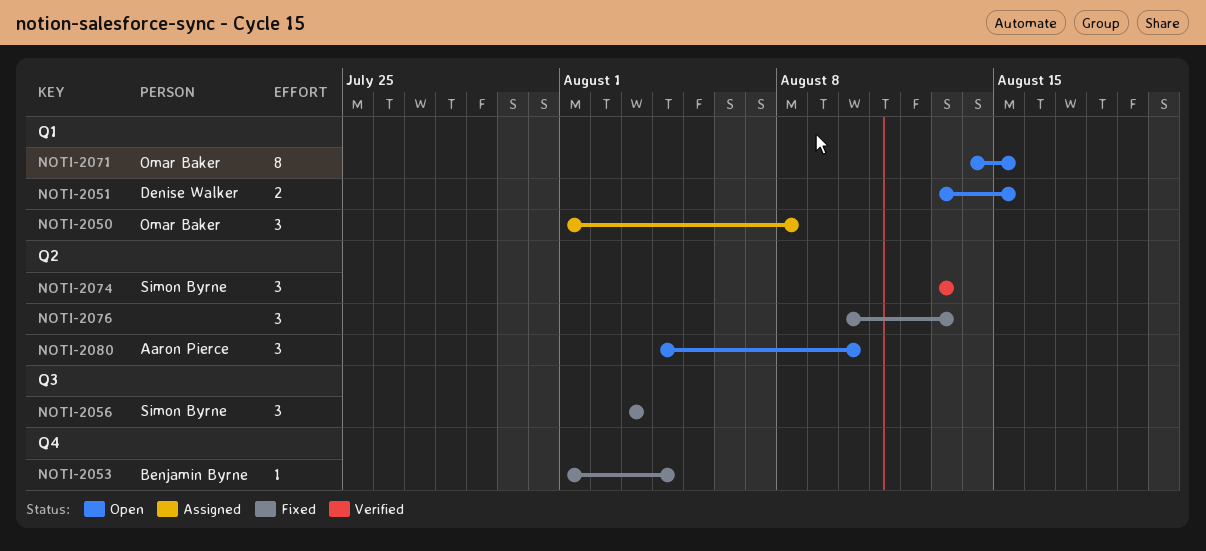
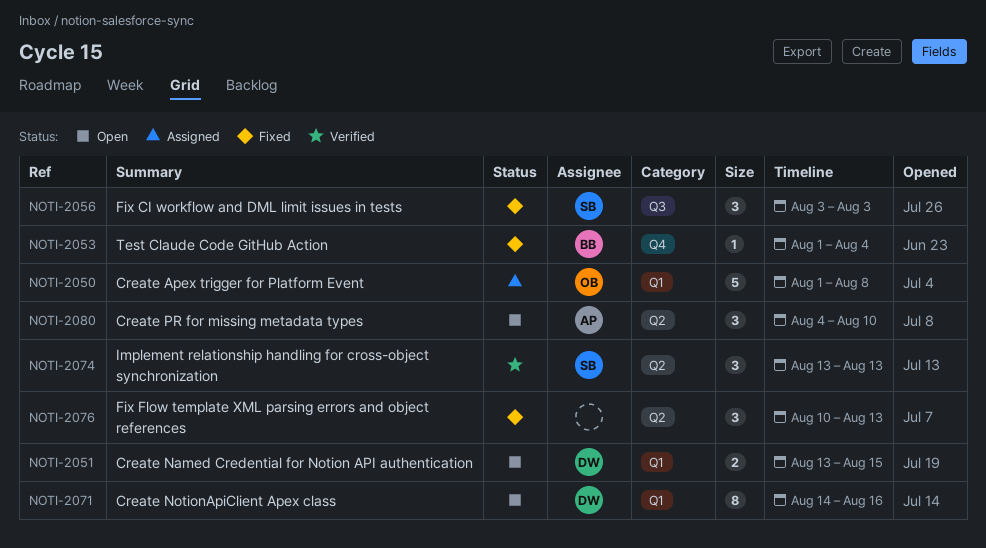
NOTI-2050, estimate: 3 -> 5
NOTI-2071, owner: Omar Baker -> Denise Walker
NOTI-2071, due: Aug 15 -> Aug 16

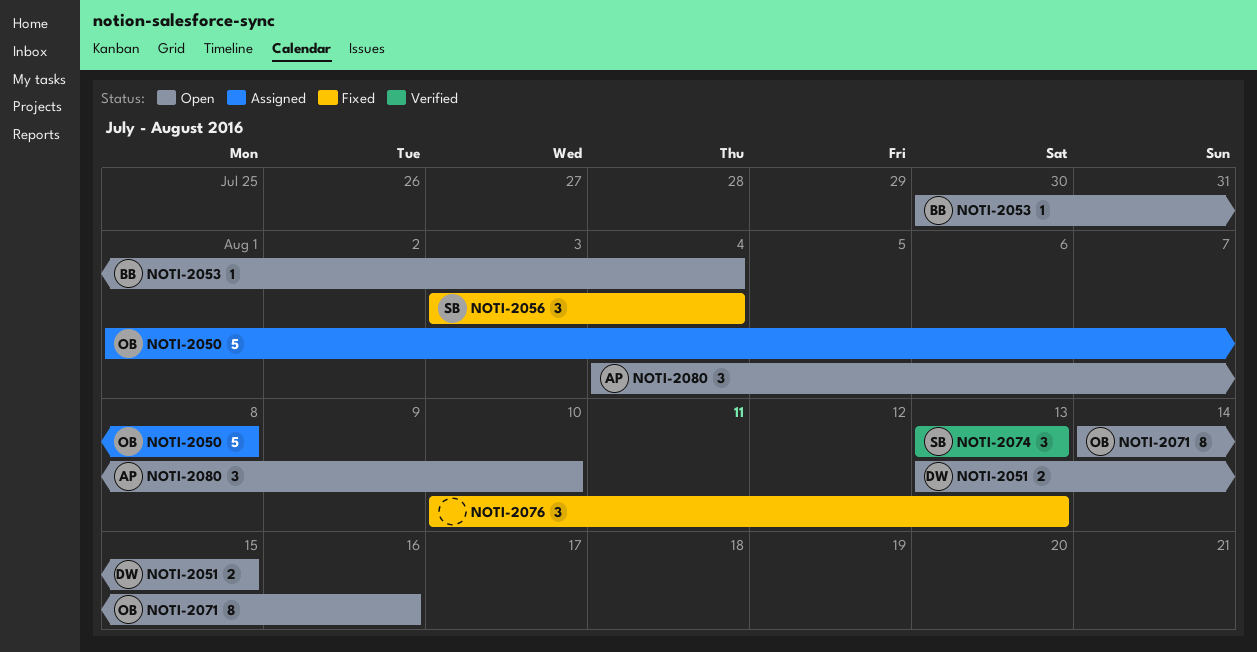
NOTI-2053, status: Fixed -> Open
NOTI-2053, start: Aug 1 -> Jul 30
NOTI-2056, due: Aug 3 -> Aug 4
NOTI-2071, owner: DW -> OB

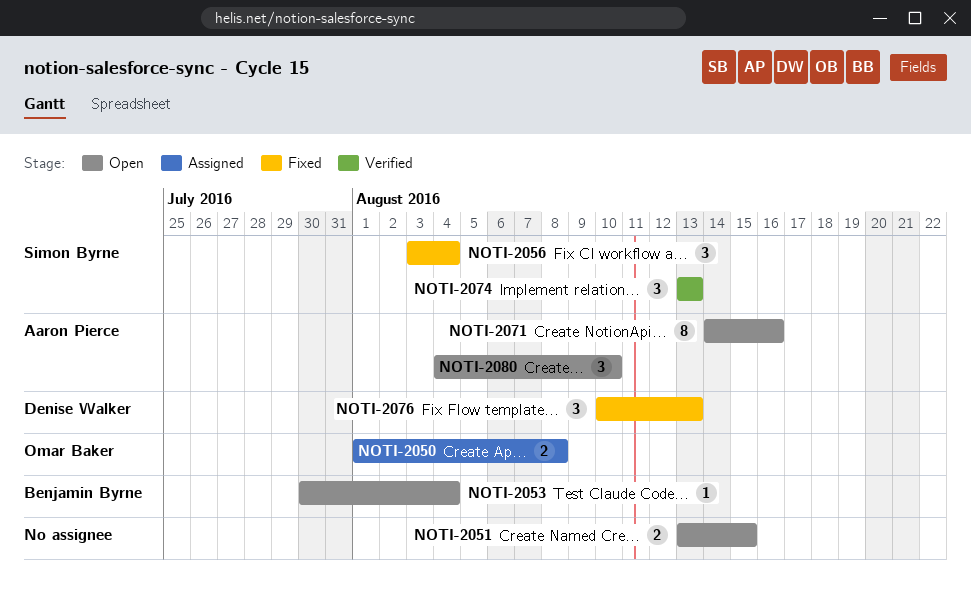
NOTI-2050, estimate: 5 -> 2
NOTI-2051, owner: Denise Walker -> none
NOTI-2071, owner: Omar Baker -> Aaron Pierce
NOTI-2076, owner: none -> Denise Walker

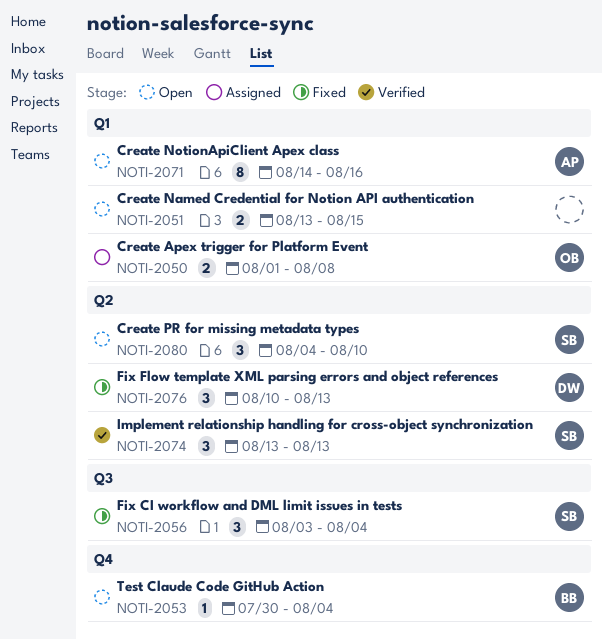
NOTI-2080, owner: Aaron Pierce -> Simon Byrne

